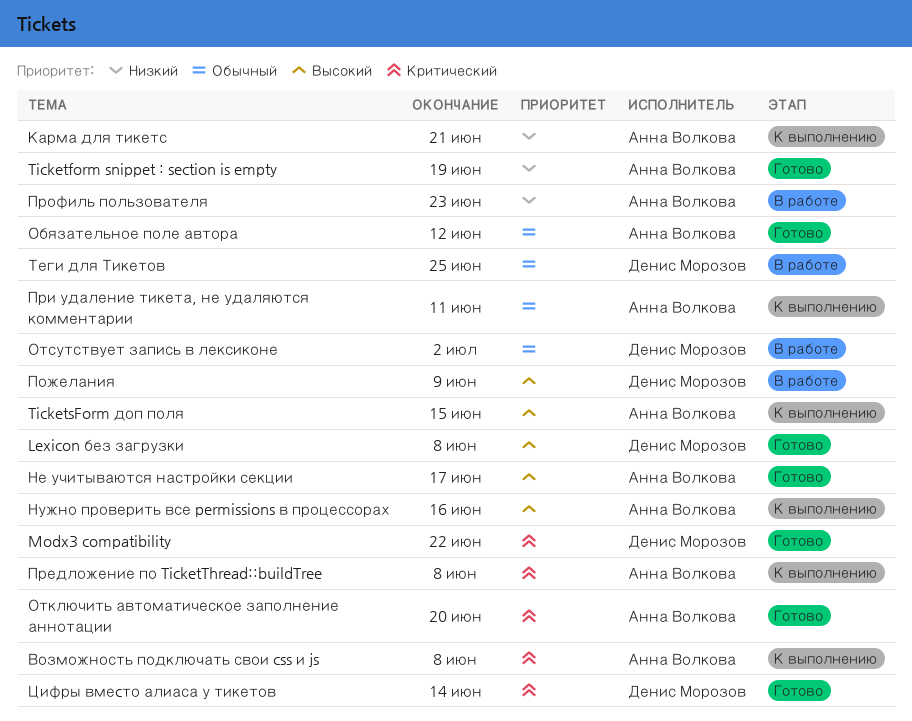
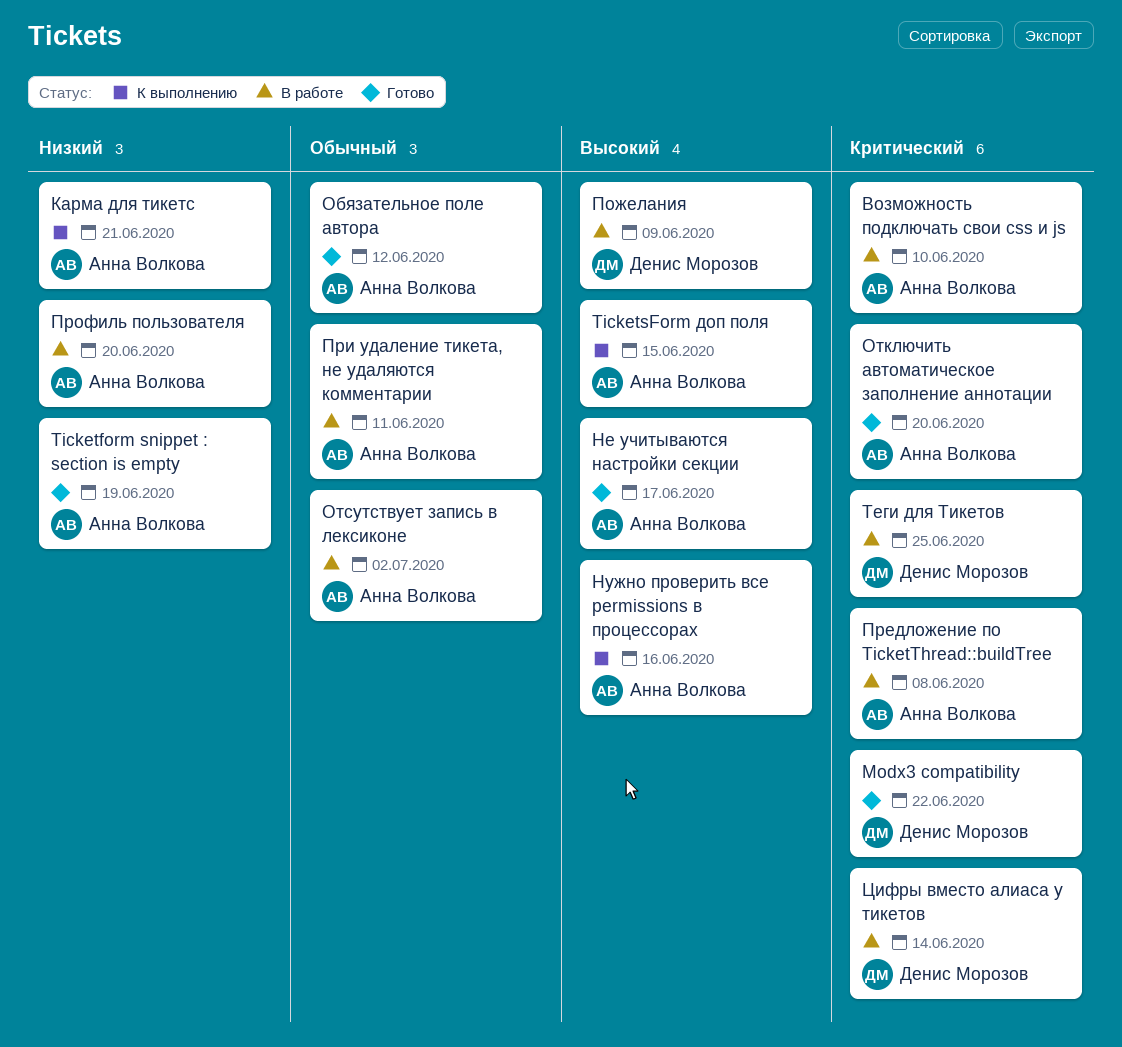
Lexicon без загрузки: present -> none
Возможность подключать свои css и js, status: К выполнению -> В работе
Возможность подключать свои css и js, due: Jun 8 -> Jun 10
Отсутствует запись в лексиконе, owner: Денис Морозов -> Анна Волкова
Предложение по TicketThread::buildTree, status: К выполнению -> В работе
При удаление тикета, не удаляются комментарии, status: К выполнению -> В работе
Профиль пользователя, due: Jun 23 -> Jun 20
Теги для Тикетов, priority: Обычный -> Критический
Цифры вмеcто алиаса у тикетов, status: Готово -> В работе

